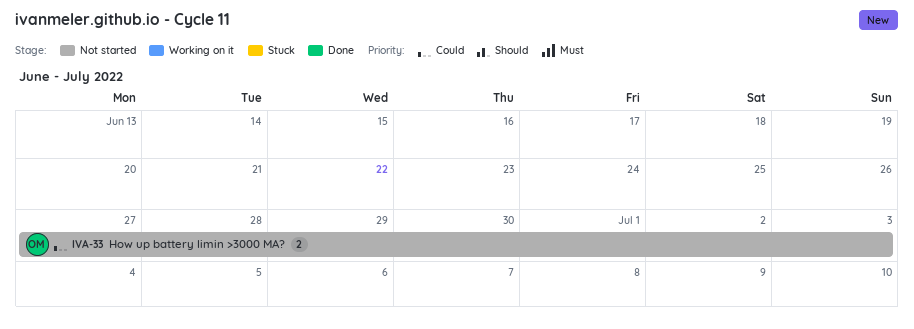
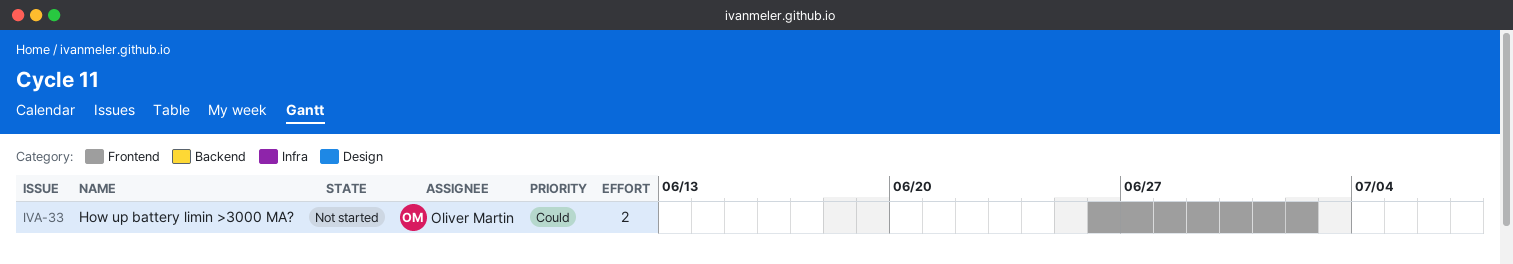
IVA-33, start: Jun 27 -> Jun 26
IVA-33, due: Jul 3 -> Jul 2

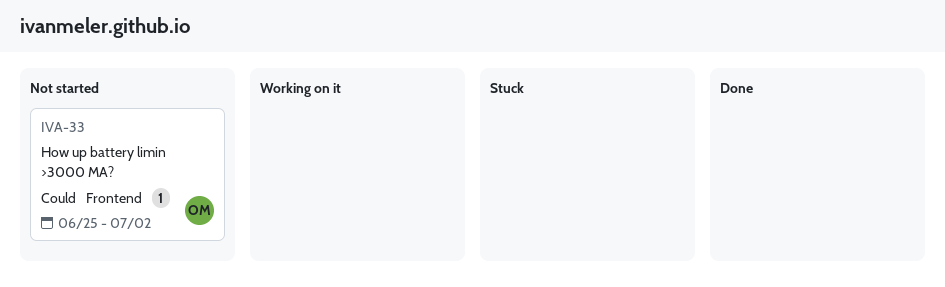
IVA-33, estimate: 2 -> 1
IVA-33, start: Jun 26 -> Jun 25

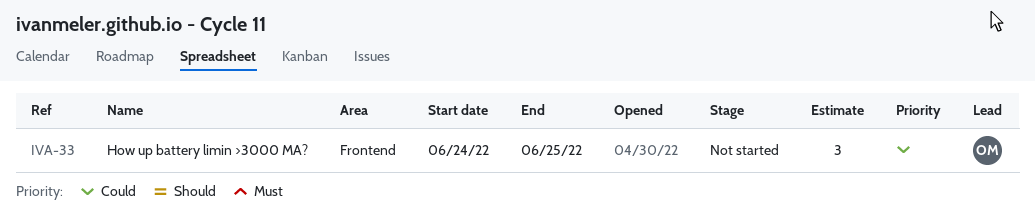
IVA-33, estimate: 1 -> 3
IVA-33, start: Jun 25 -> Jun 24
IVA-33, due: Jul 2 -> Jun 25

